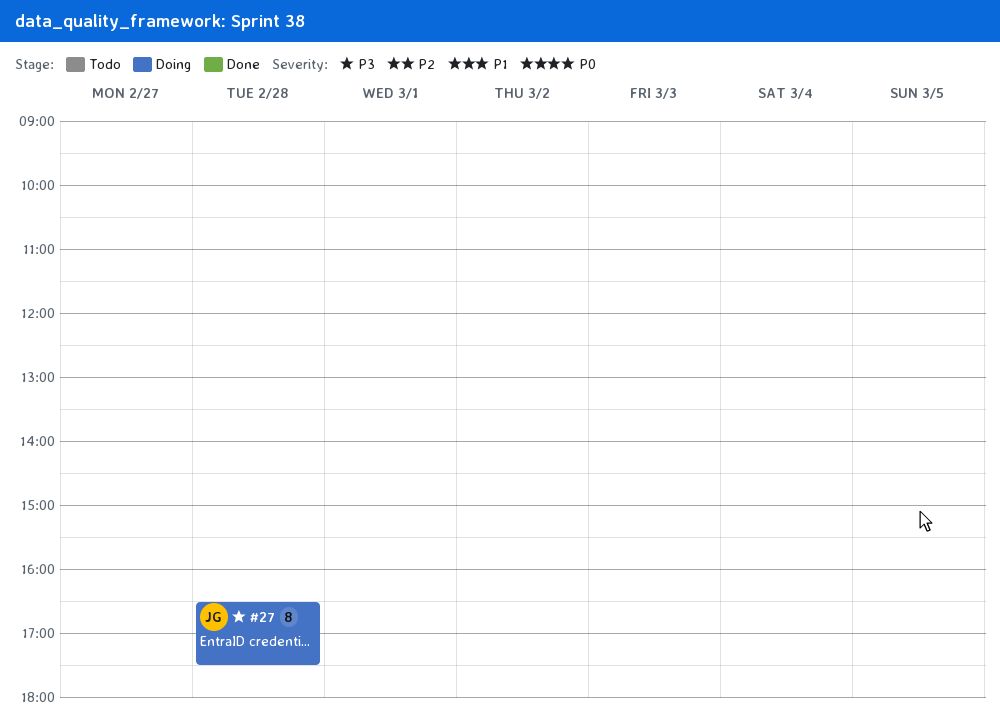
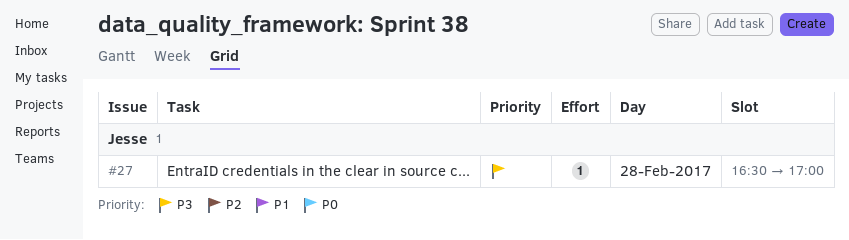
#27, estimate: 8 -> 1
#27, ends: 17:30 -> 17:00

